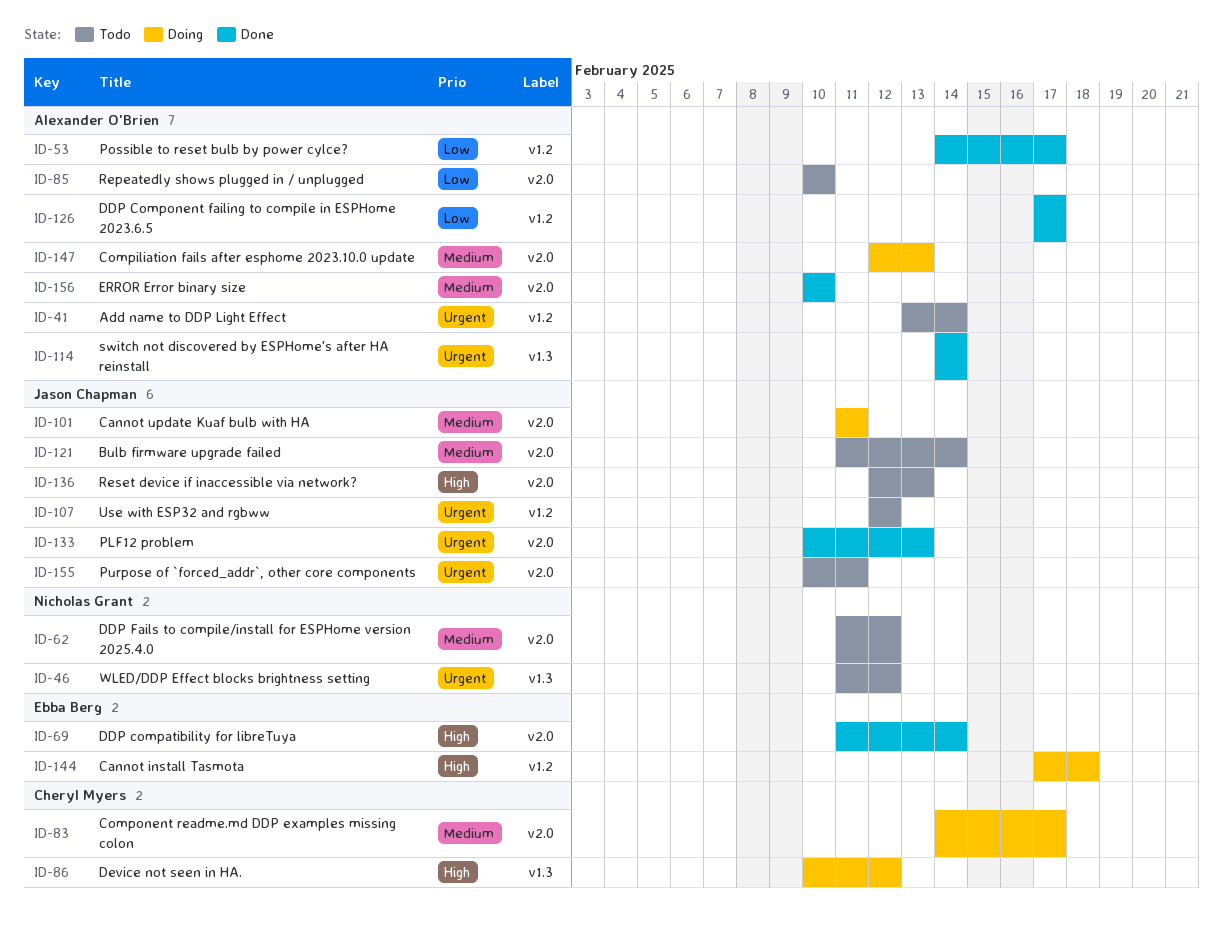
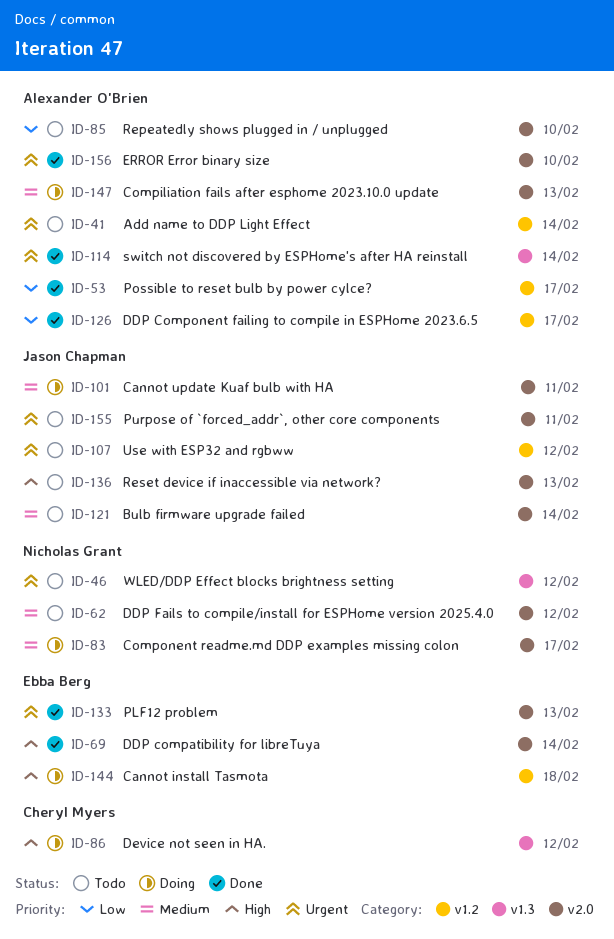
ID-83, owner: Cheryl Myers -> Nicholas Grant
ID-133, owner: Jason Chapman -> Ebba Berg
ID-156, priority: Medium -> Urgent

